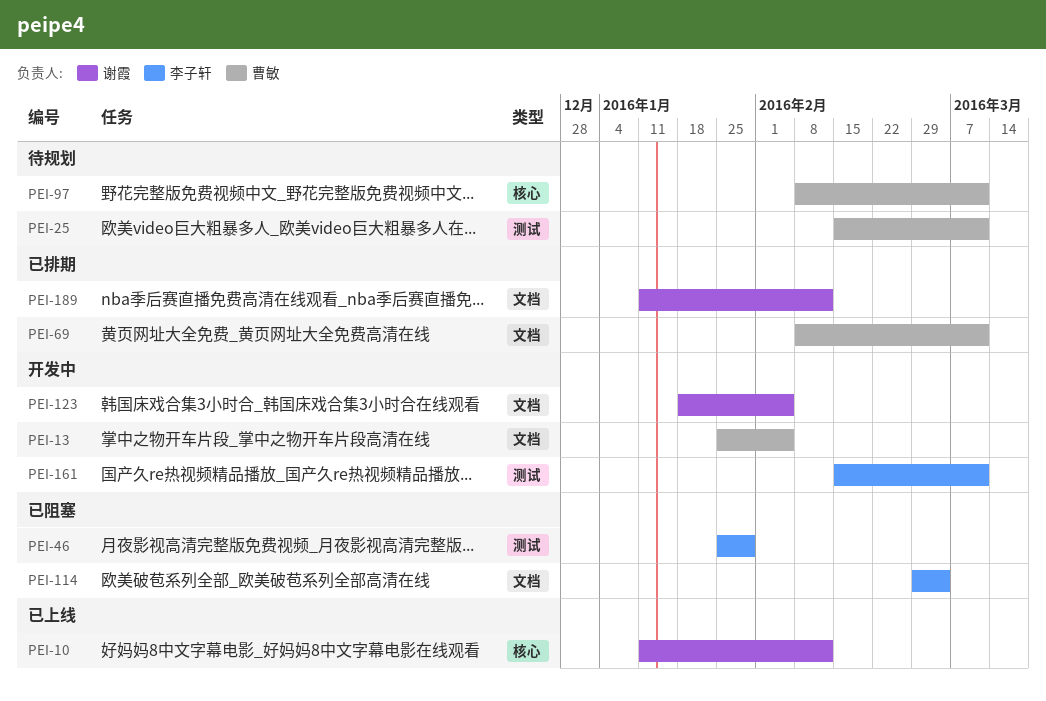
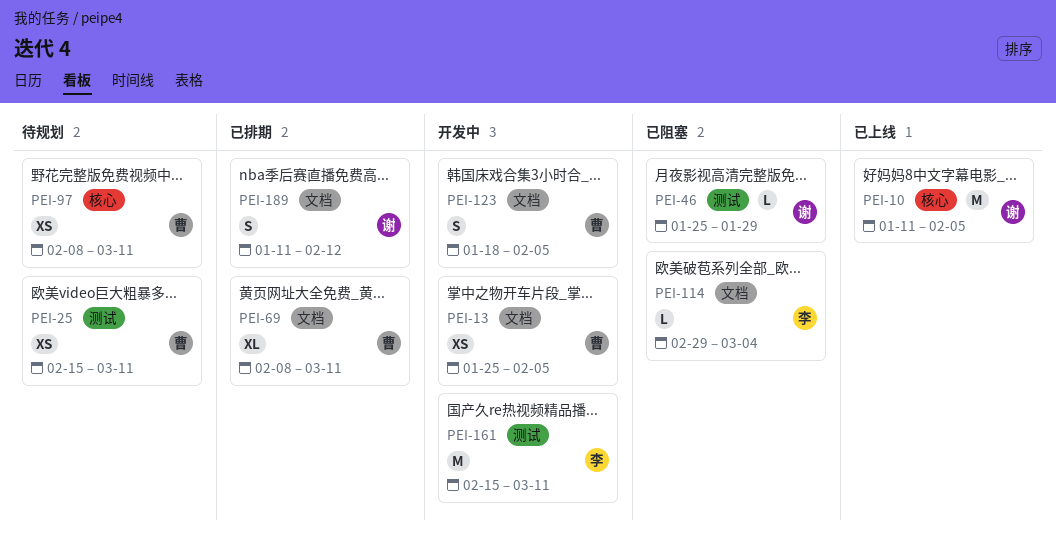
PEI-10, due: Feb 12 -> Feb 5
PEI-46, owner: 李子轩 -> 谢霞
PEI-123, owner: 谢霞 -> 曹敏

